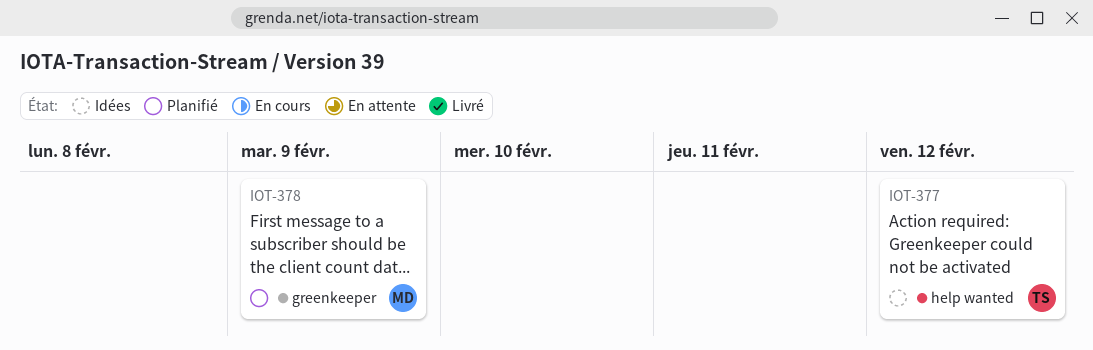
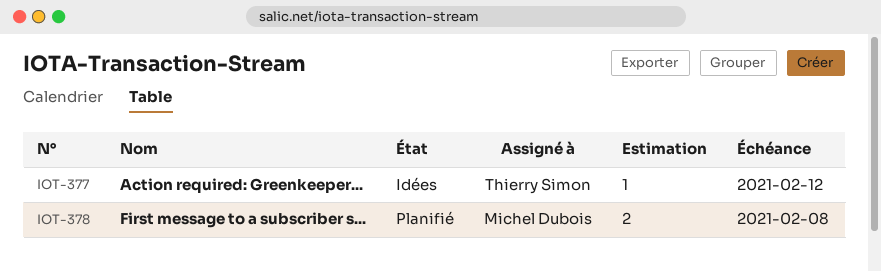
IOT-378, due: Feb 9 -> Feb 8

